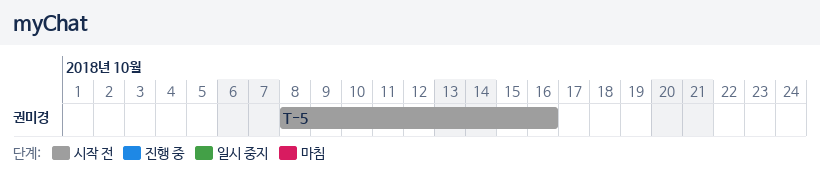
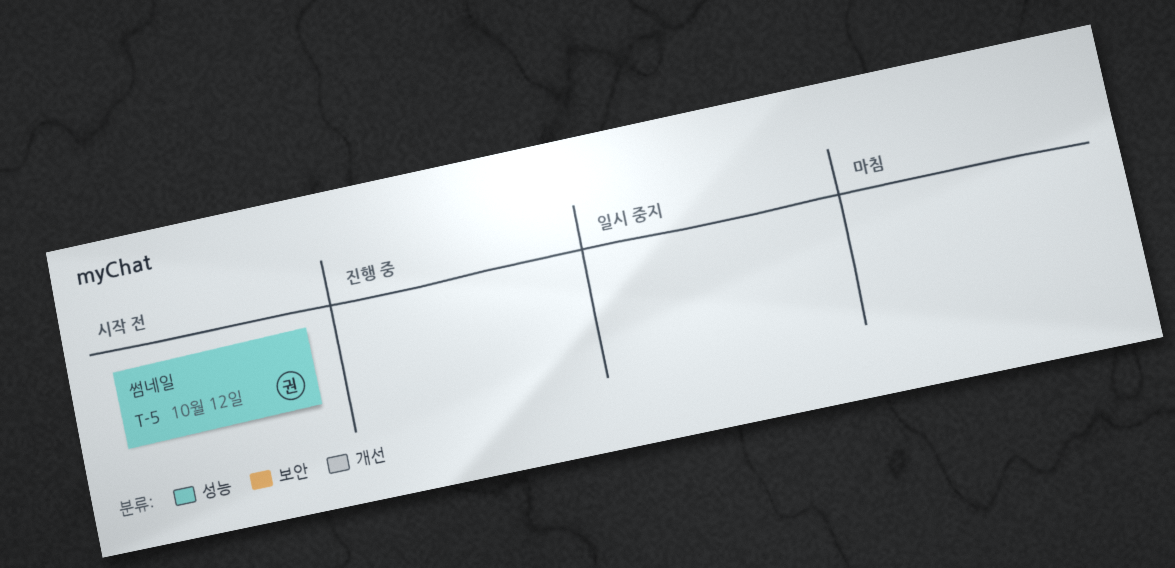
T-5, due: Oct 16 -> Oct 12

